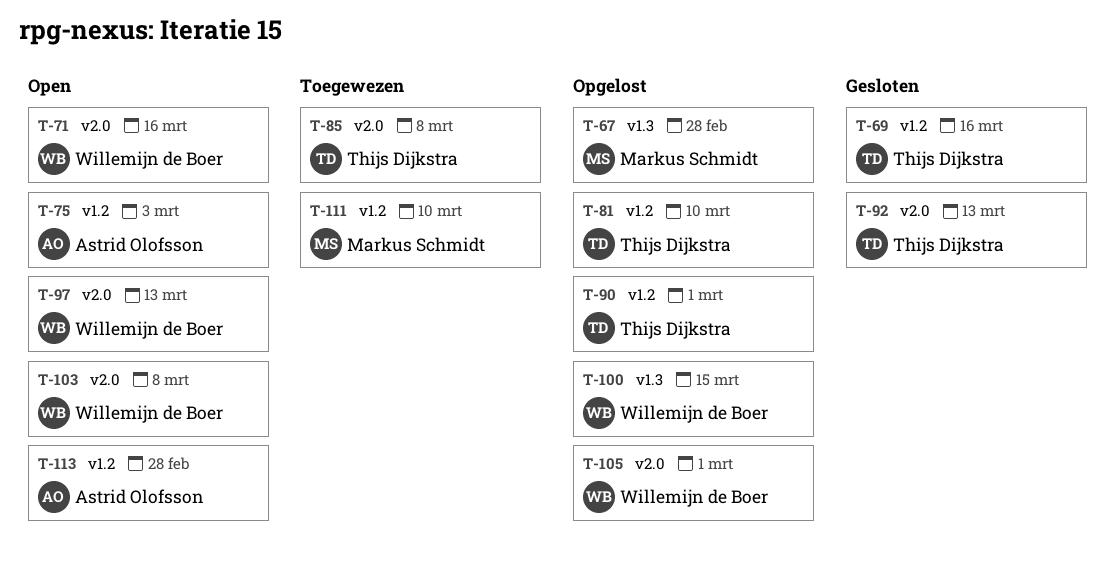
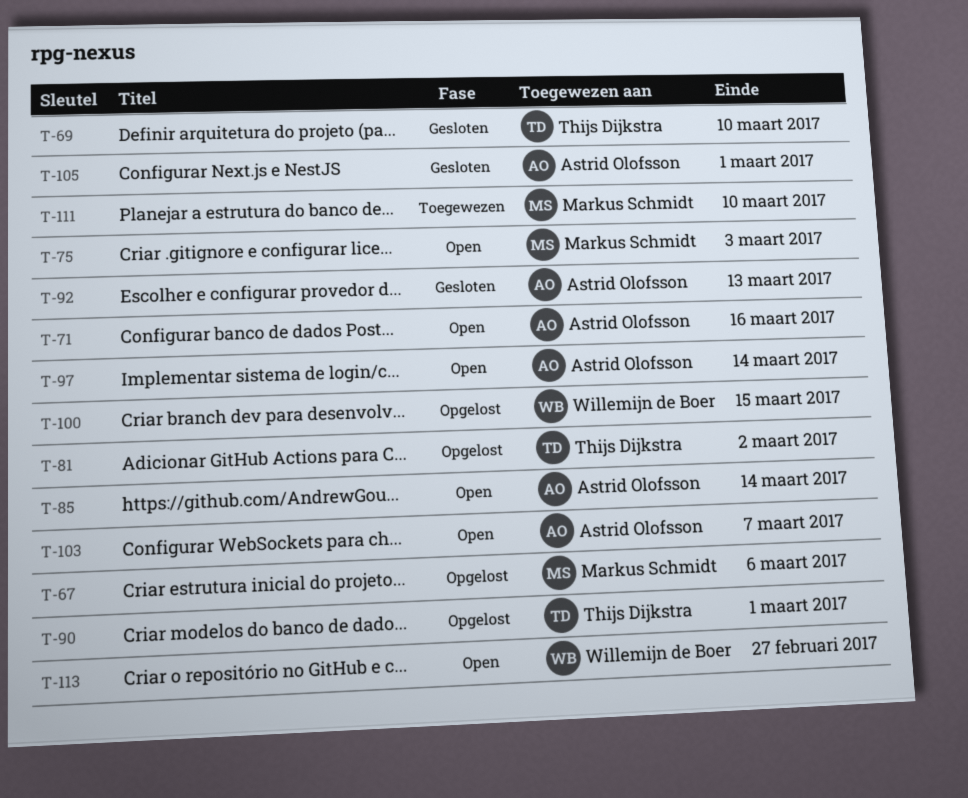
T-67, due: Feb 28 -> Mar 6
T-69, due: Mar 16 -> Mar 10
T-71, owner: Willemijn de Boer -> Astrid Olofsson
T-75, owner: Astrid Olofsson -> Markus Schmidt
T-81, due: Mar 10 -> Mar 2
T-85, status: Toegewezen -> Open
T-85, owner: Thijs Dijkstra -> Astrid Olofsson
T-85, due: Mar 8 -> Mar 14
T-92, owner: Thijs Dijkstra -> Astrid Olofsson
T-97, owner: Willemijn de Boer -> Astrid Olofsson
T-97, due: Mar 13 -> Mar 14
T-103, owner: Willemijn de Boer -> Astrid Olofsson
T-103, due: Mar 8 -> Mar 7
T-105, status: Opgelost -> Gesloten
T-105, owner: Willemijn de Boer -> Astrid Olofsson
T-113, owner: Astrid Olofsson -> Willemijn de Boer
T-113, due: Feb 28 -> Feb 27

